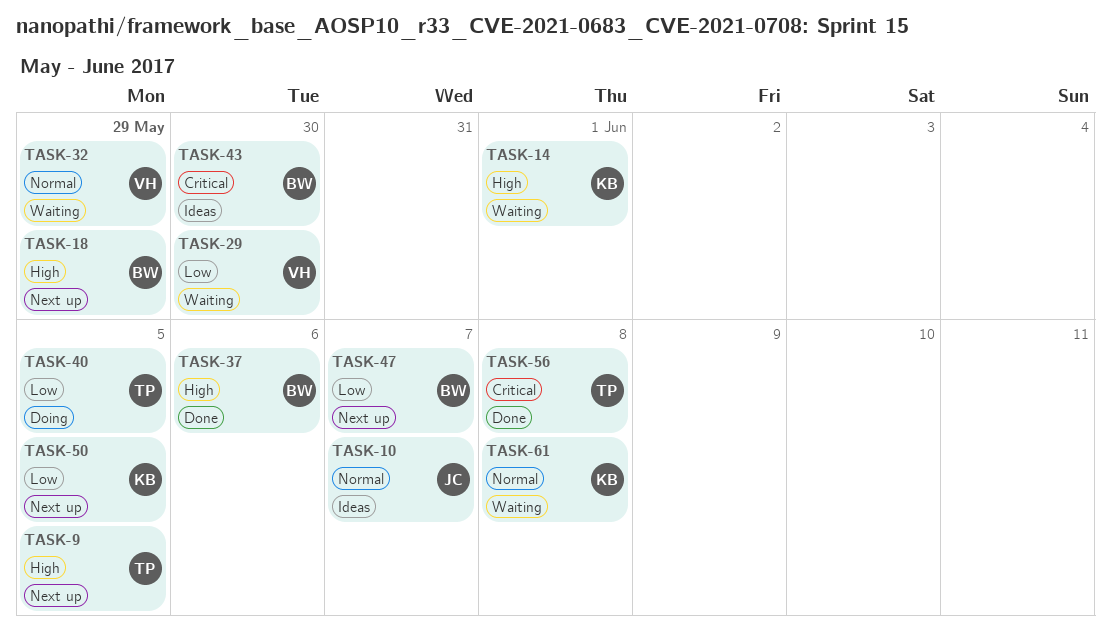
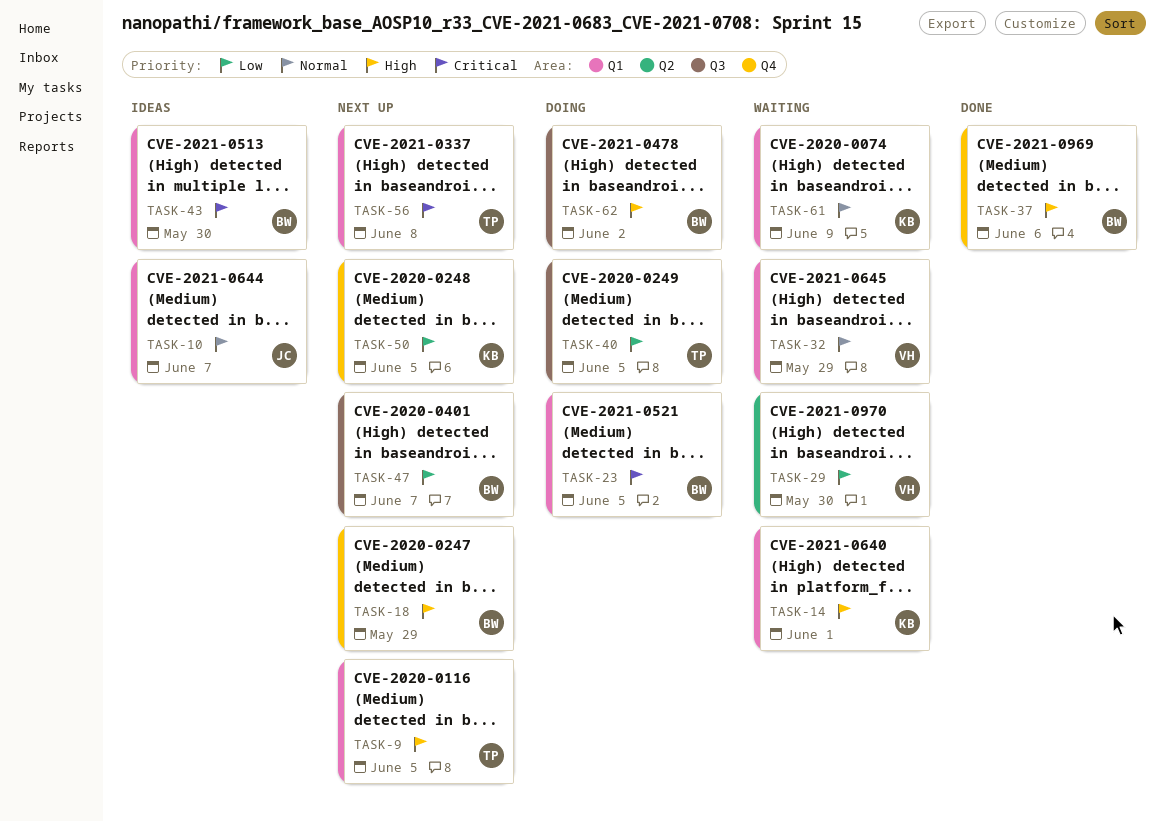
TASK-23: none -> present
TASK-56, status: Done -> Next up
TASK-61, due: Jun 8 -> Jun 9
TASK-62: none -> present

